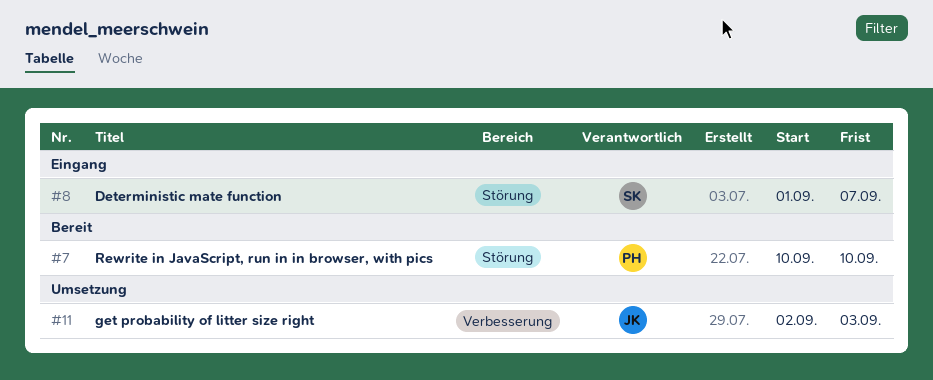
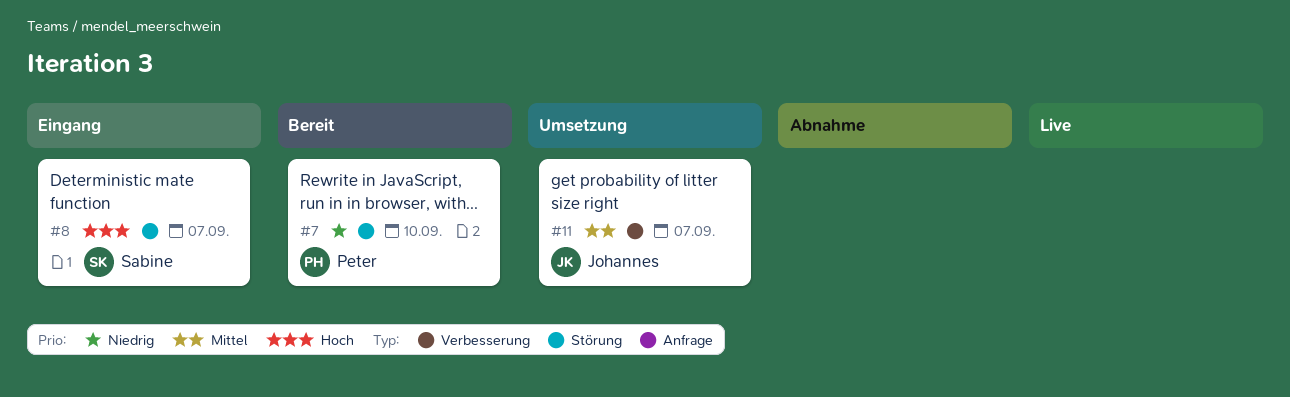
#11, due: Sep 3 -> Sep 7

